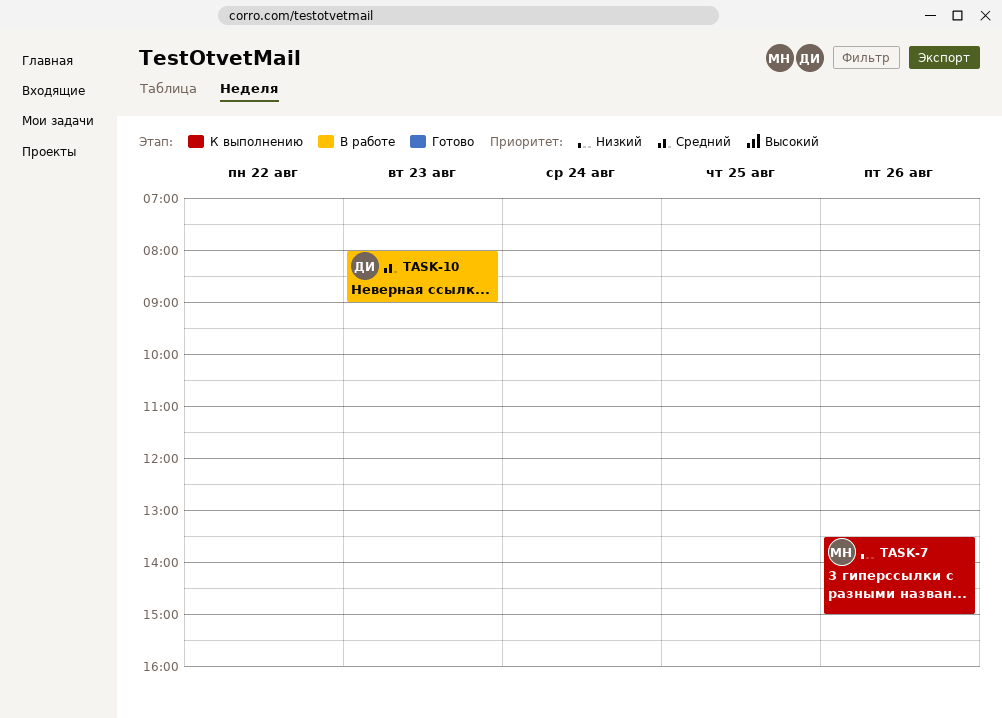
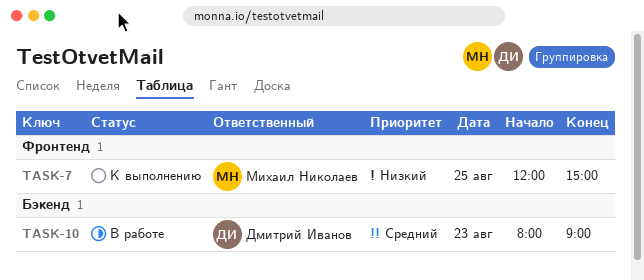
TASK-7, day: Aug 26 -> Aug 25
TASK-7, begins: 13:30 -> 12:00

